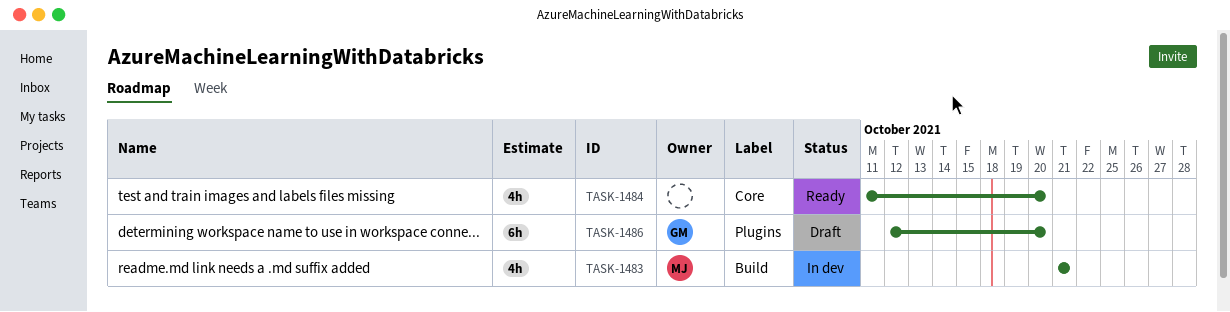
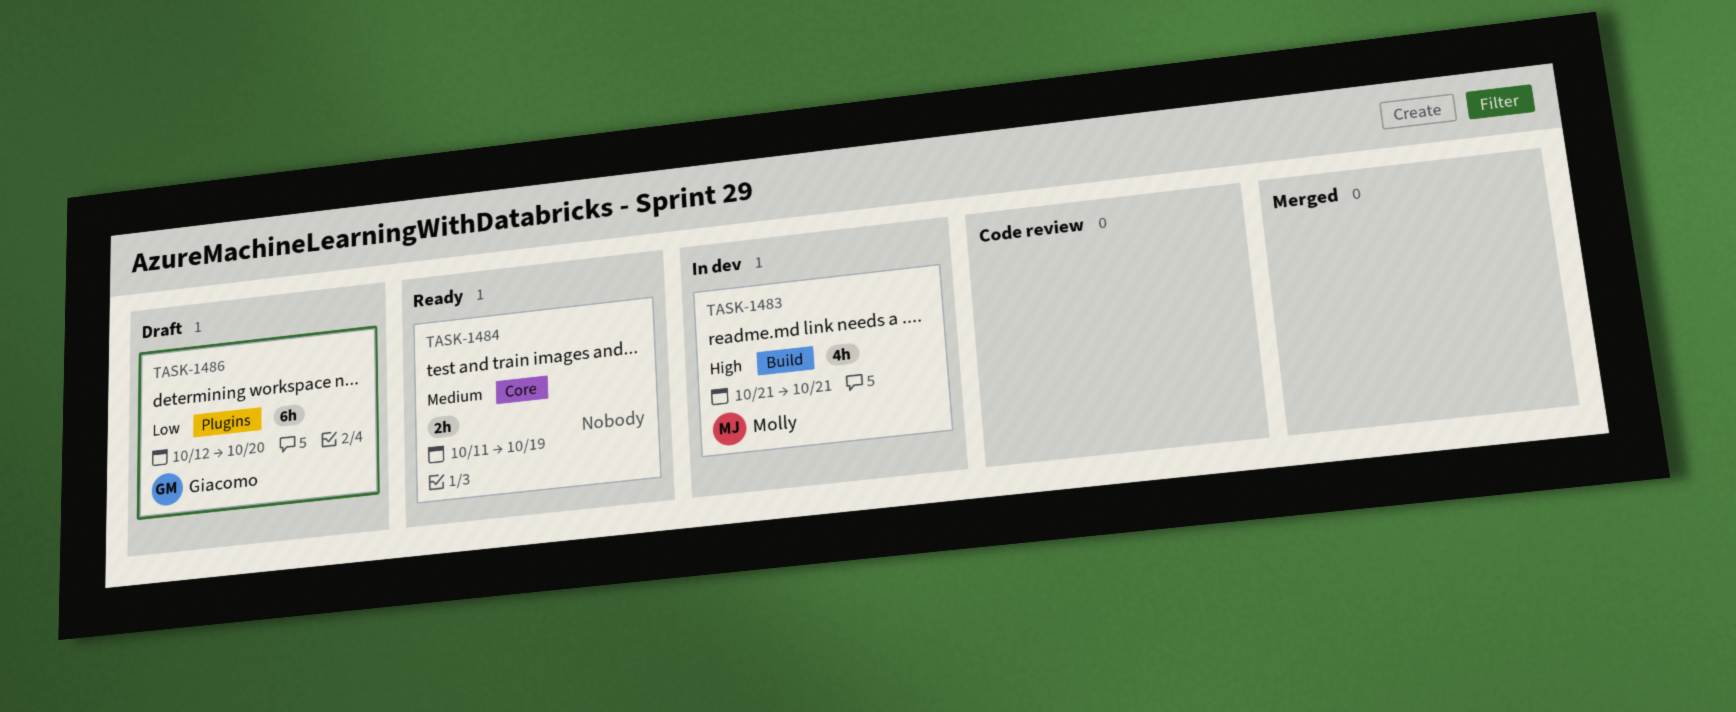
TASK-1484, estimate: 4h -> 2h
TASK-1484, due: Oct 20 -> Oct 19

